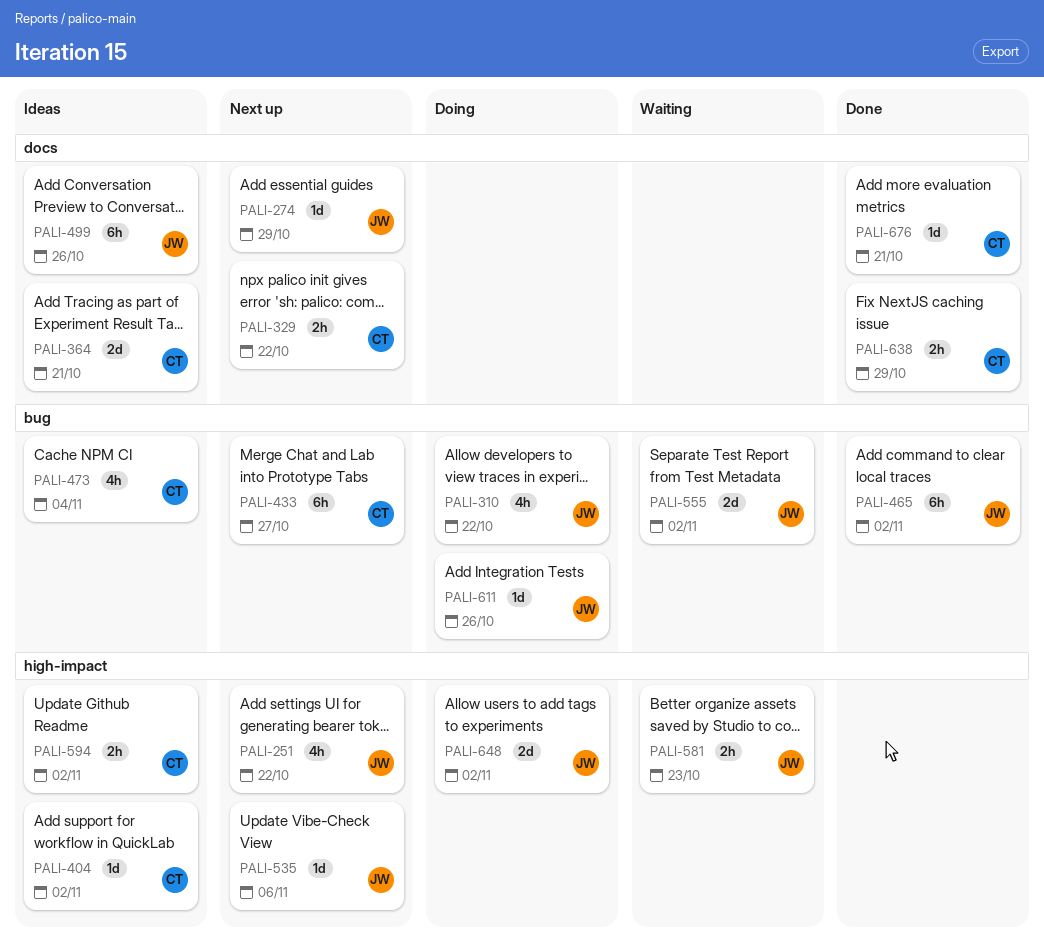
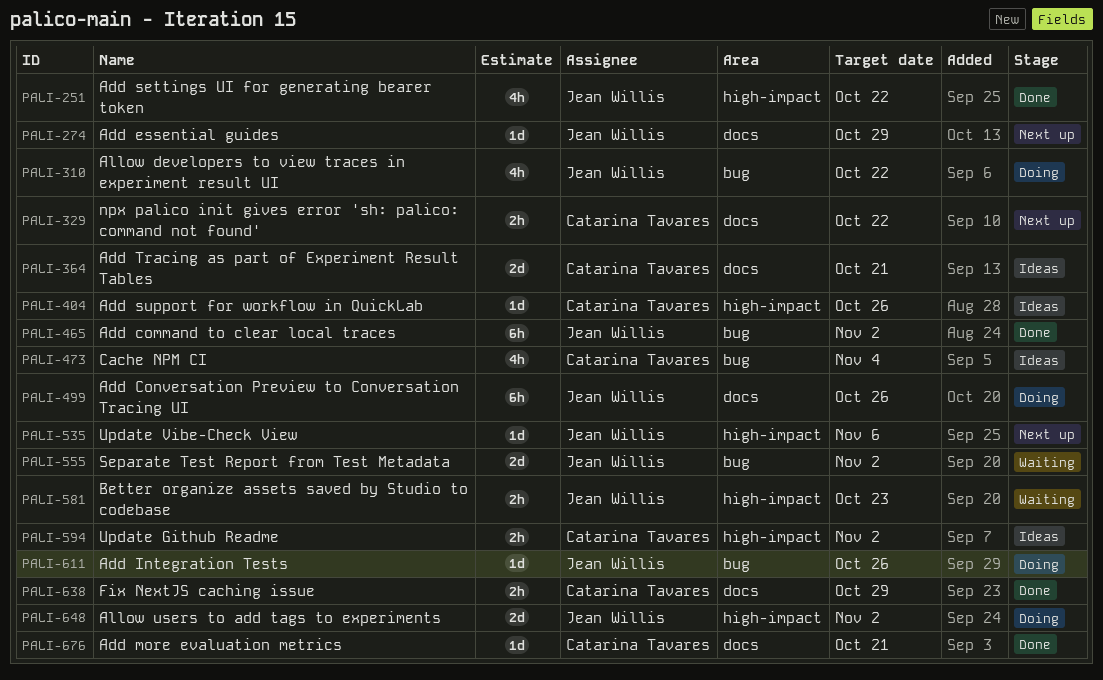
PALI-251, status: Next up -> Done
PALI-404, due: Nov 2 -> Oct 26
PALI-433: present -> none
PALI-499, status: Ideas -> Doing

